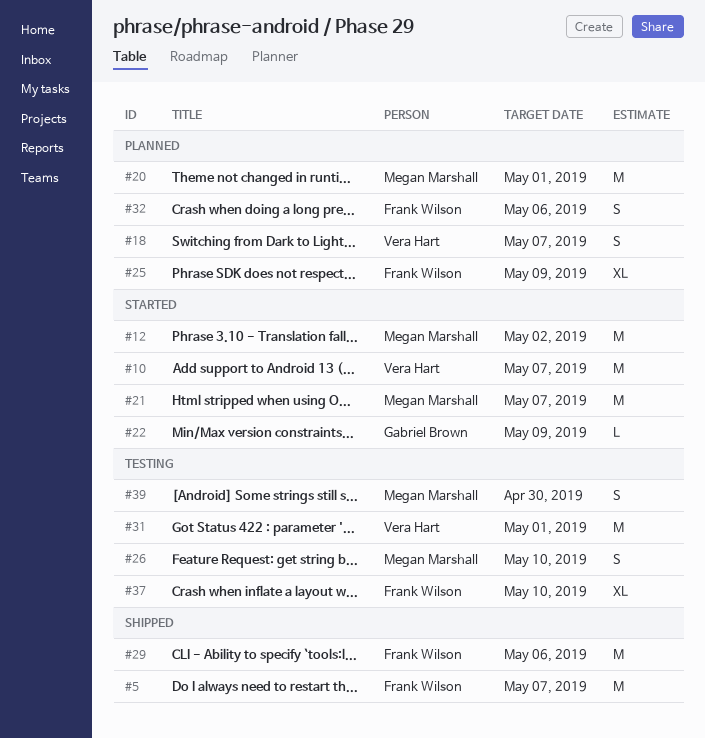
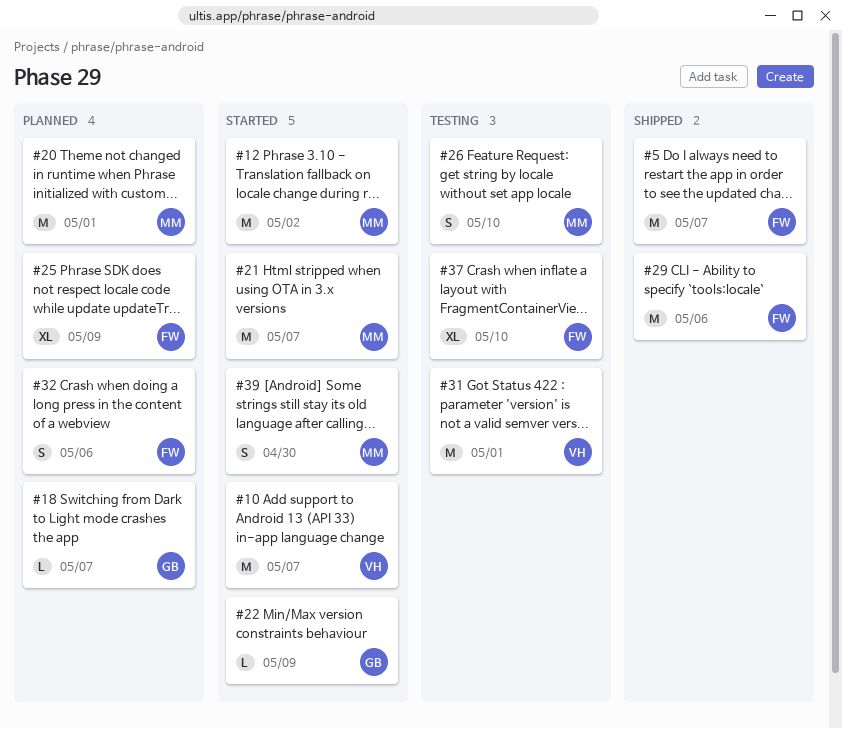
#18, owner: Vera Hart -> Gabriel Brown
#18, estimate: S -> L
#39, status: Testing -> Started

